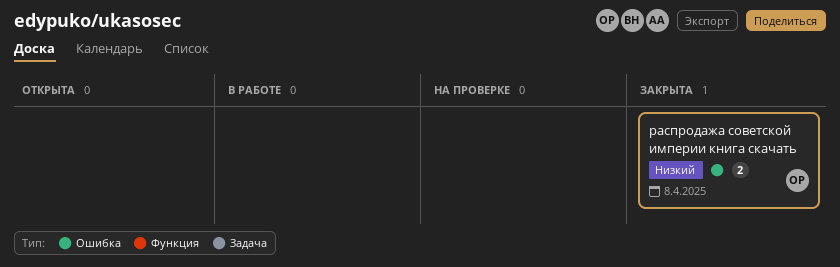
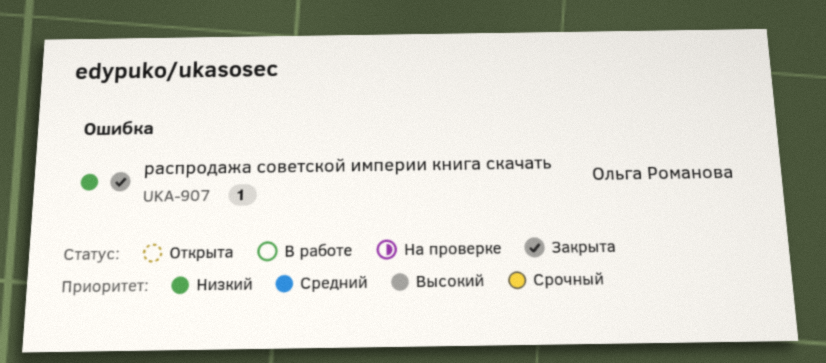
распродажа советской империи книга скачать, estimate: 2 -> 1

